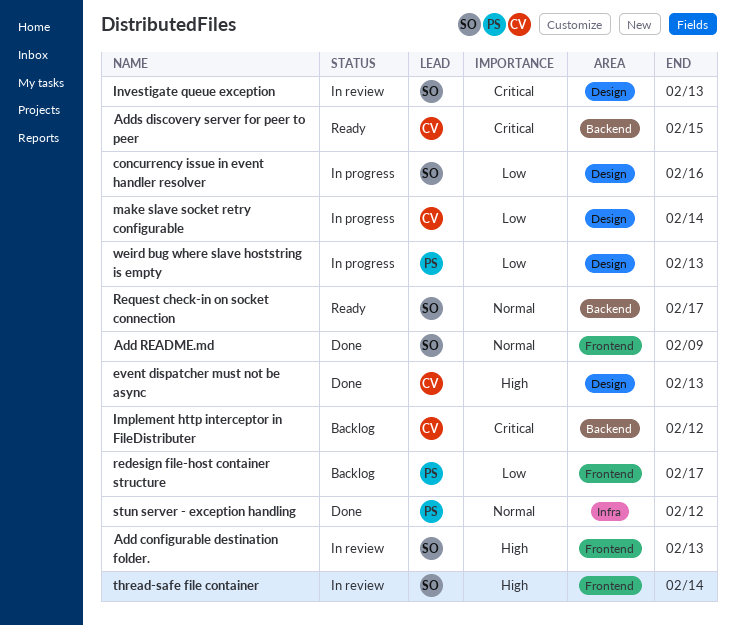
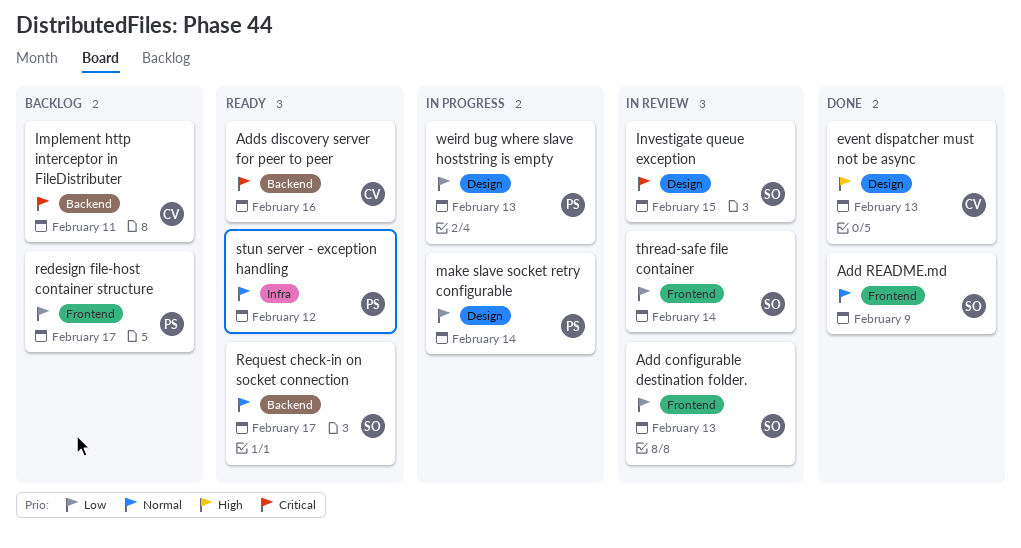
Add configurable destination folder., priority: High -> Low
Adds discovery server for peer to peer, due: Feb 15 -> Feb 16
concurrency issue in event handler resolver: present -> none
Implement http interceptor in FileDistributer, due: Feb 12 -> Feb 11
Investigate queue exception, due: Feb 13 -> Feb 15
make slave socket retry configurable, owner: CV -> PS
stun server - exception handling, status: Done -> Ready
thread-safe file container, priority: High -> Low

